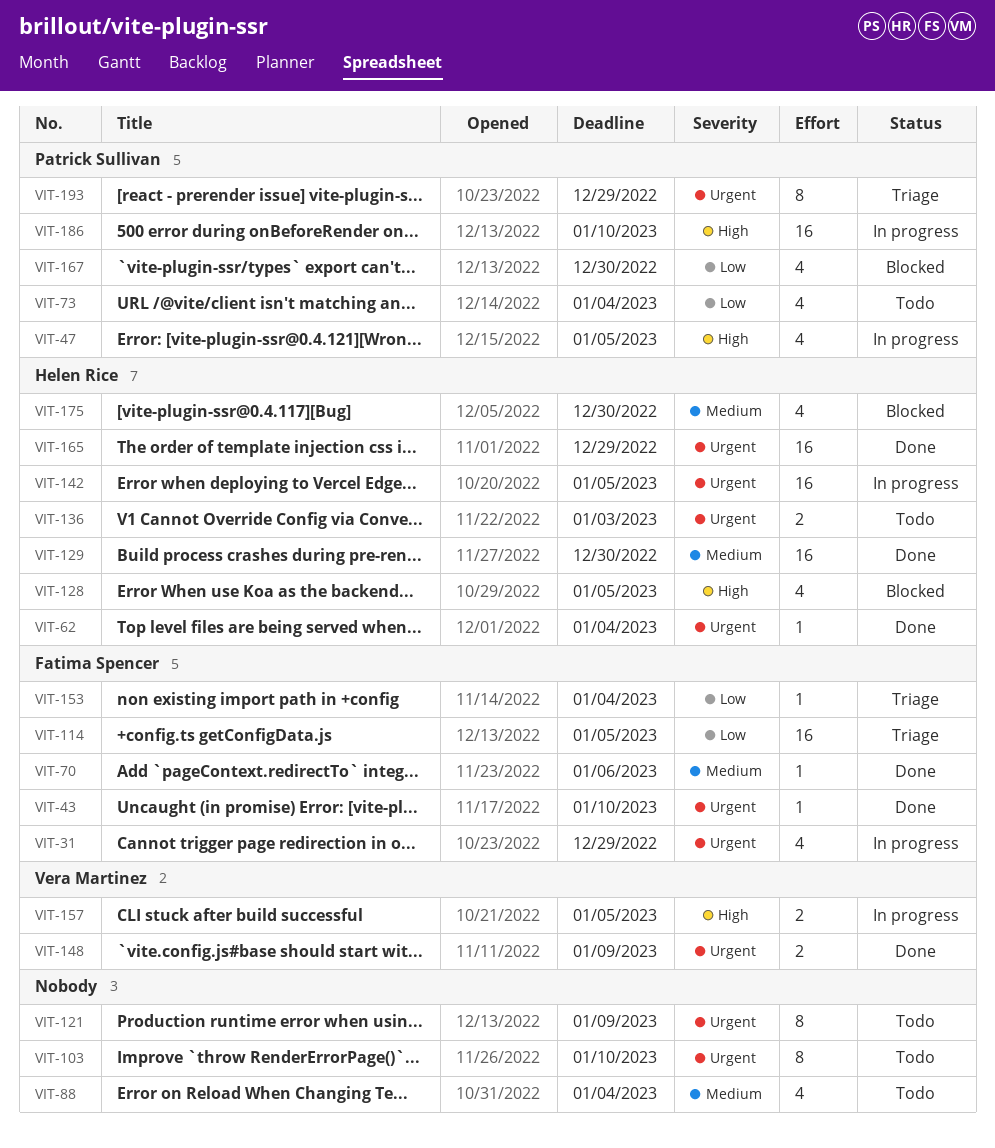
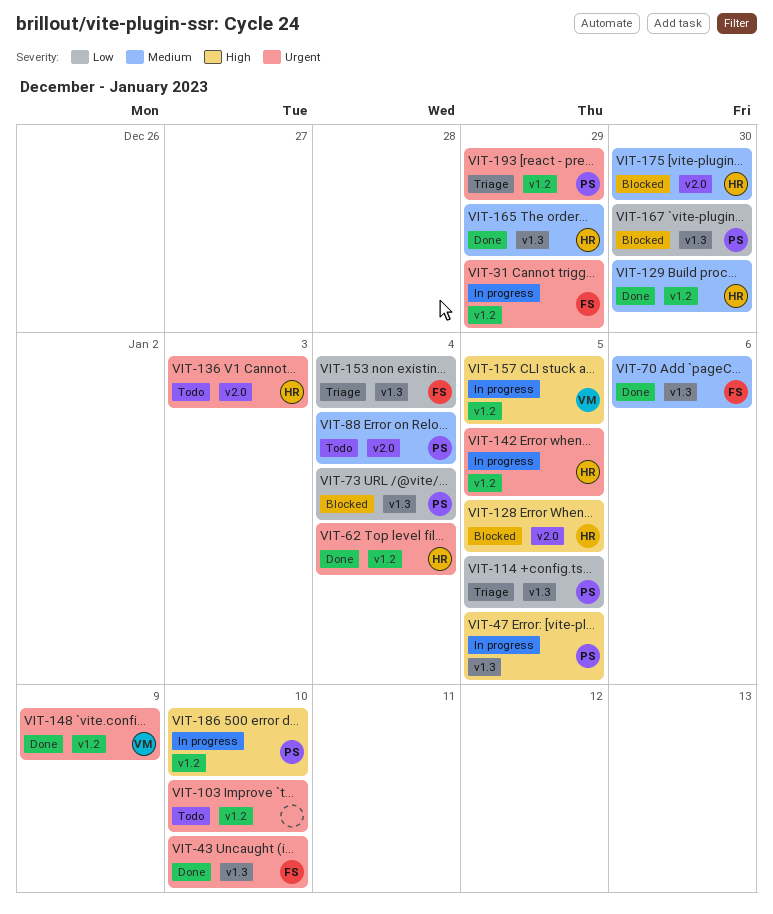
VIT-73, status: Todo -> Blocked
VIT-88, owner: none -> Patrick Sullivan
VIT-114, owner: Fatima Spencer -> Patrick Sullivan
VIT-121: present -> none
VIT-165, priority: Urgent -> Medium

